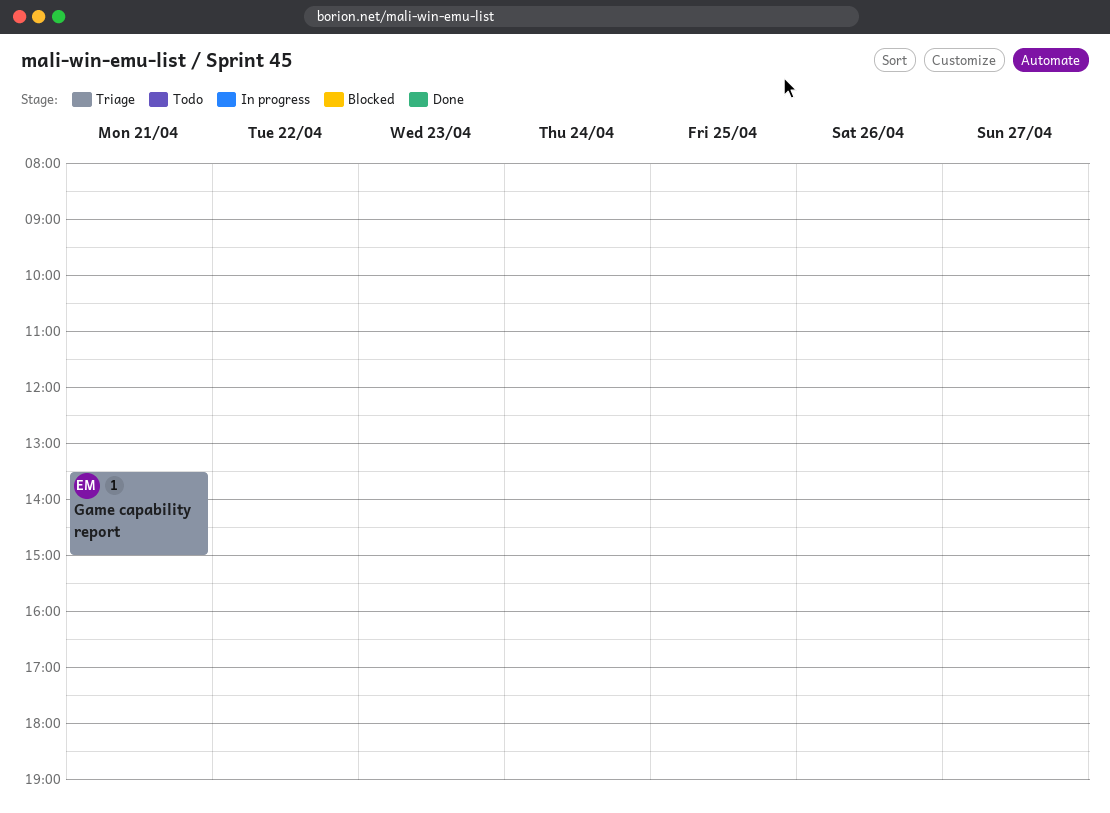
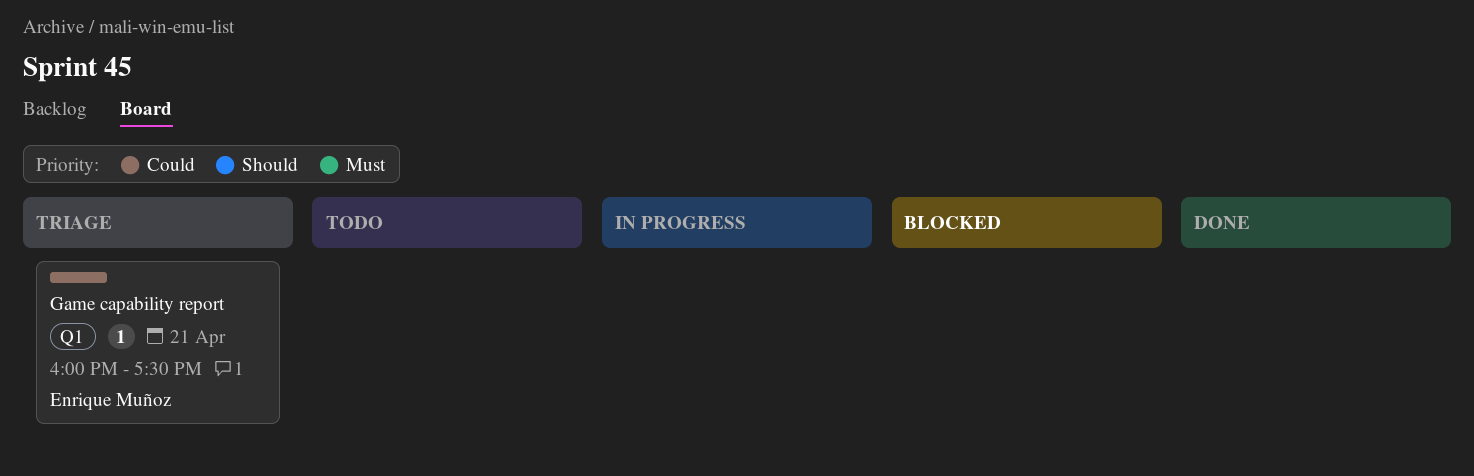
Game capability report, begins: 13:30 -> 16:00
Game capability report, ends: 15:00 -> 17:30

